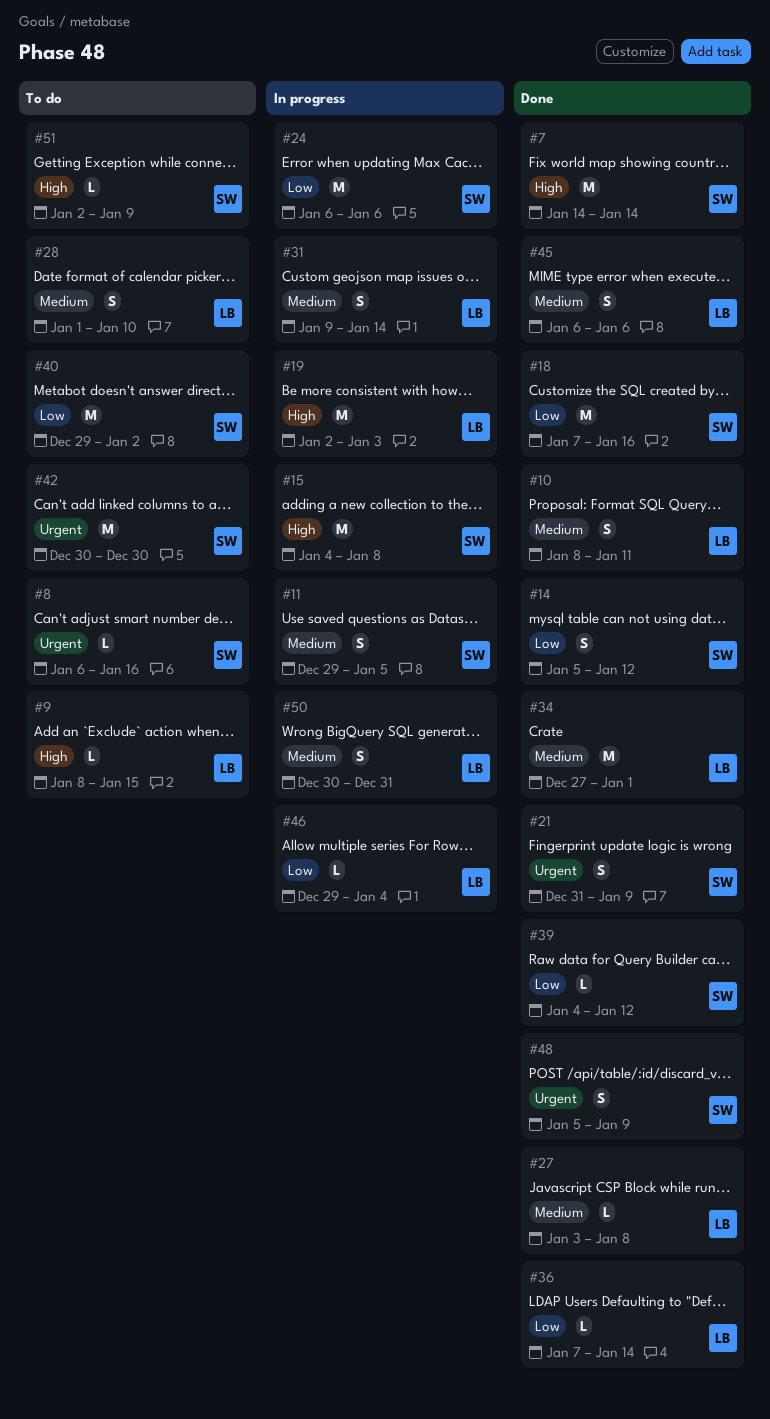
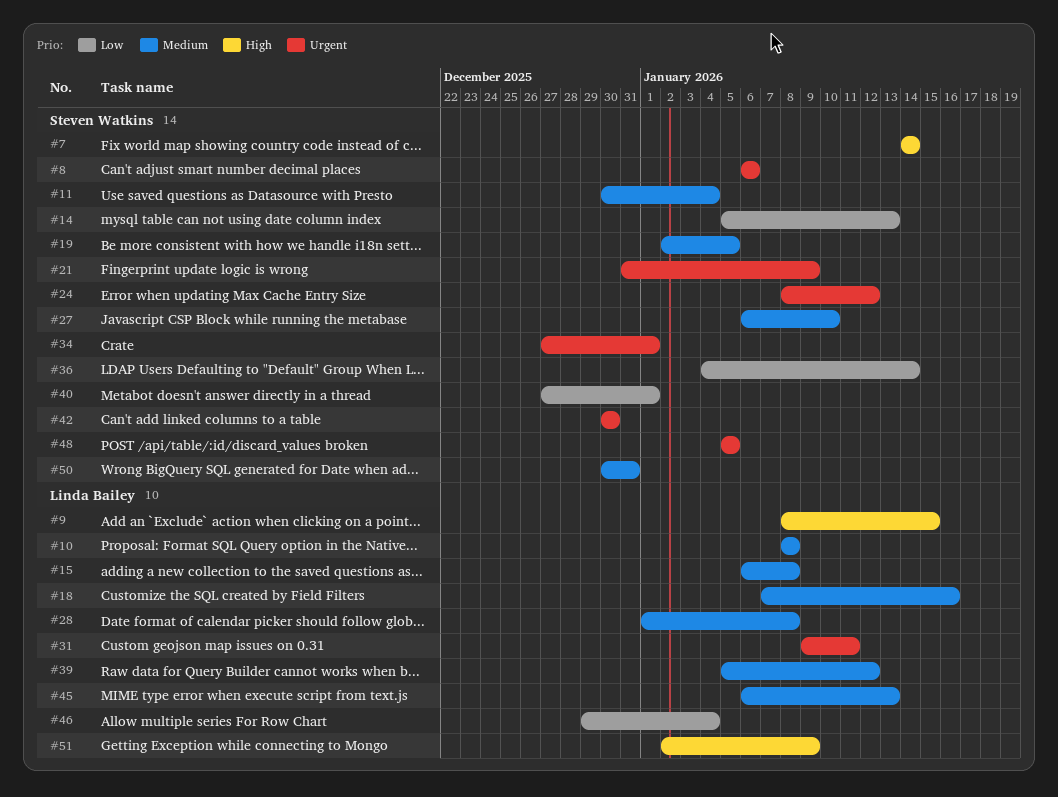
#8, due: Jan 16 -> Jan 6
#10, due: Jan 11 -> Jan 8
#11, start: Dec 29 -> Dec 30
#11, due: Jan 5 -> Jan 4
#14, due: Jan 12 -> Jan 13
#15, owner: Steven Watkins -> Linda Bailey
#15, priority: High -> Medium
#15, start: Jan 4 -> Jan 6
#18, owner: Steven Watkins -> Linda Bailey
#18, priority: Low -> Medium
#19, owner: Linda Bailey -> Steven Watkins
#19, priority: High -> Medium
#19, due: Jan 3 -> Jan 5
#24, priority: Low -> Urgent
#24, start: Jan 6 -> Jan 8
#24, due: Jan 6 -> Jan 12
#27, owner: Linda Bailey -> Steven Watkins
#27, start: Jan 3 -> Jan 6
#27, due: Jan 8 -> Jan 10
#28, due: Jan 10 -> Jan 8
#31, priority: Medium -> Urgent
#31, due: Jan 14 -> Jan 11
#34, owner: Linda Bailey -> Steven Watkins
#34, priority: Medium -> Urgent
#36, owner: Linda Bailey -> Steven Watkins
#36, start: Jan 7 -> Jan 4
#39, owner: Steven Watkins -> Linda Bailey
#39, priority: Low -> Medium
#39, start: Jan 4 -> Jan 5
#40, start: Dec 29 -> Dec 27
#40, due: Jan 2 -> Jan 1
#45, due: Jan 6 -> Jan 13
#48, due: Jan 9 -> Jan 5
#50, owner: Linda Bailey -> Steven Watkins
#51, owner: Steven Watkins -> Linda Bailey

